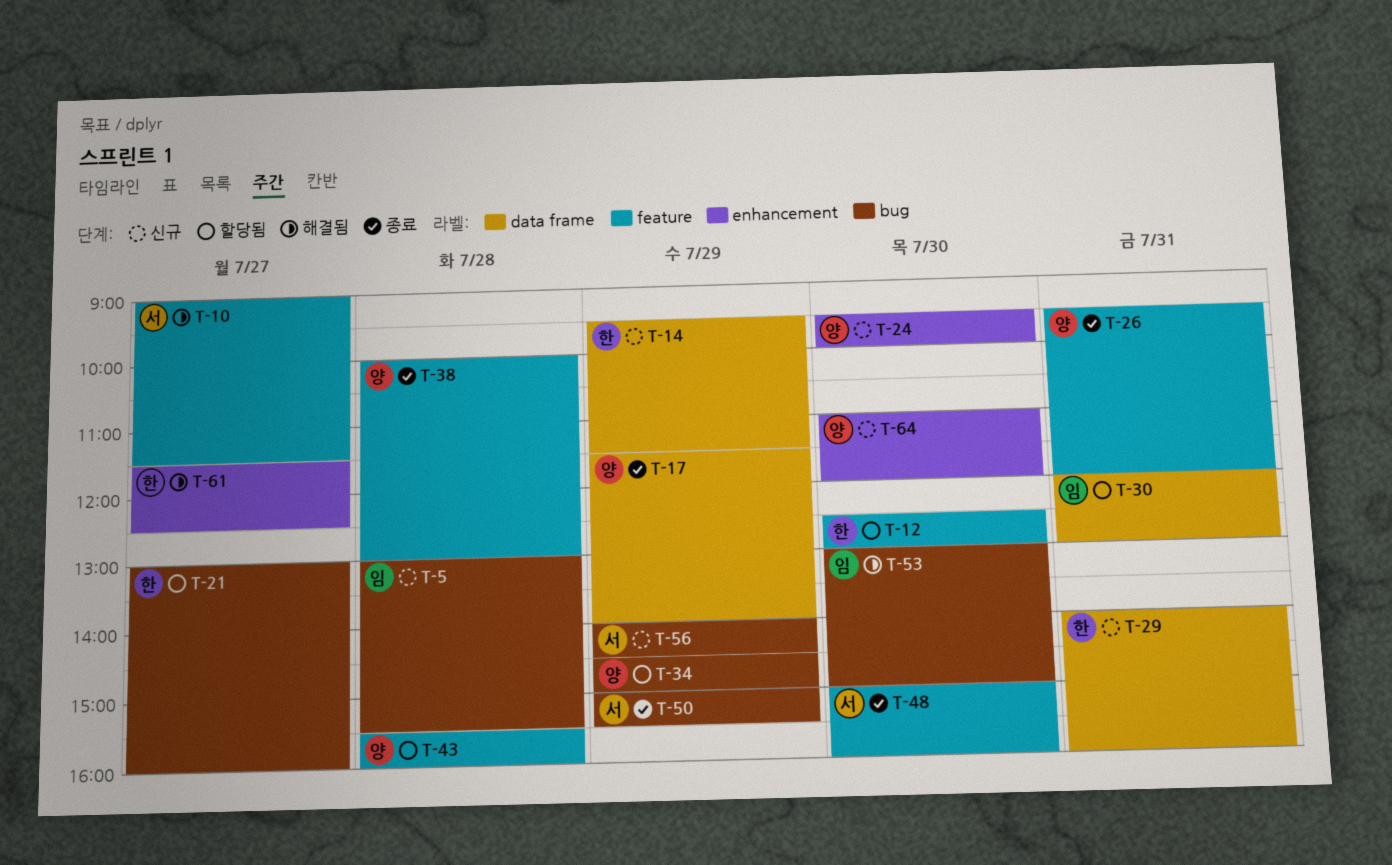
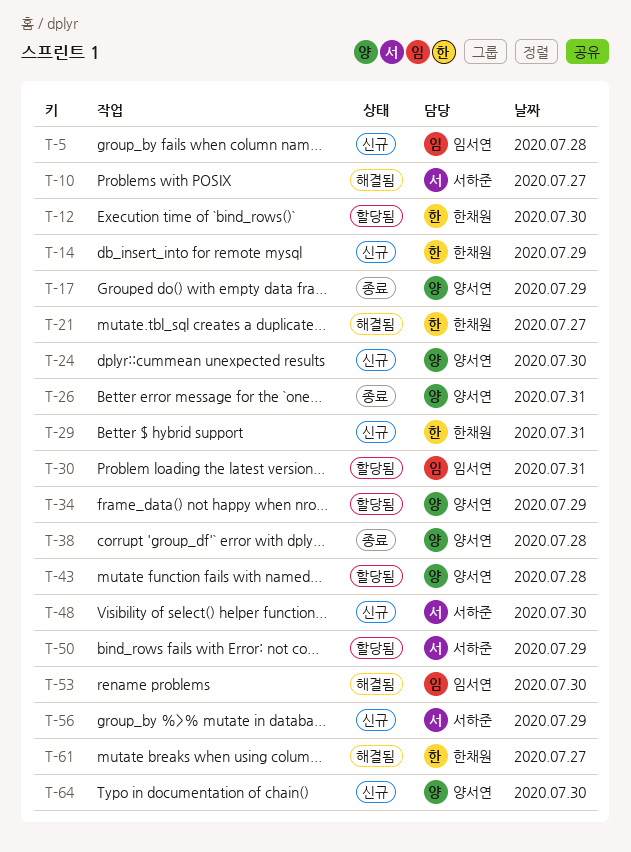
T-21, status: 할당됨 -> 해결됨
T-48, status: 종료 -> 신규
T-50, status: 종료 -> 할당됨

